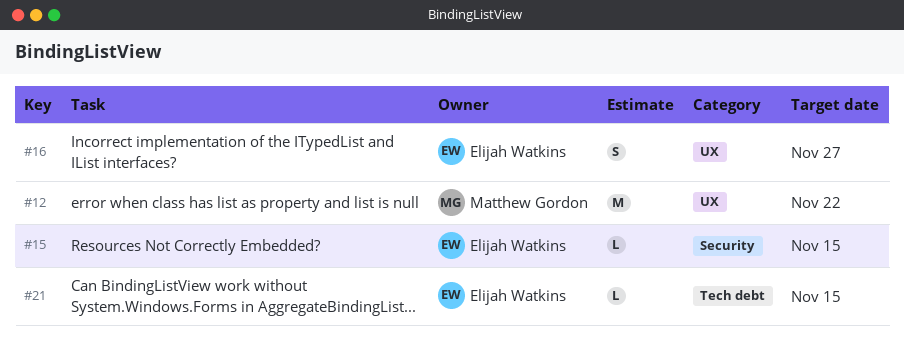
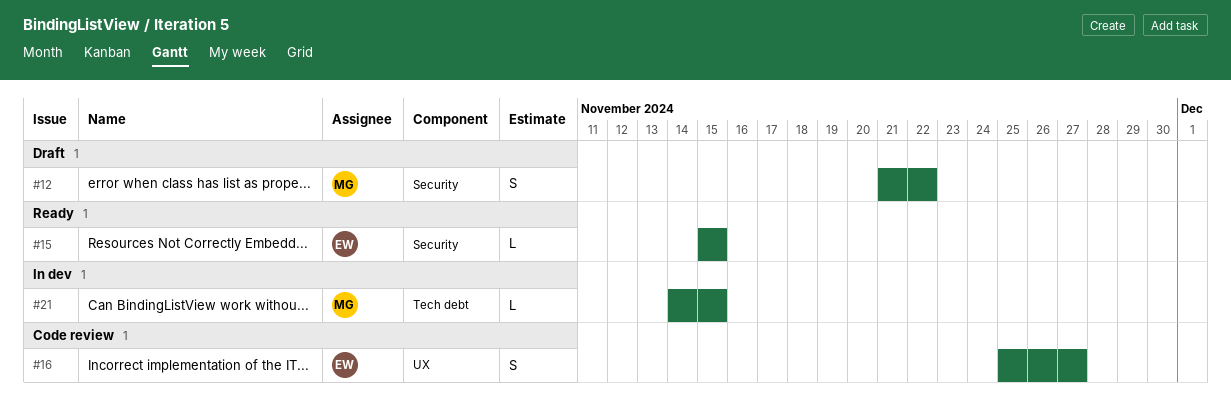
#12, label: UX -> Security
#12, estimate: M -> S
#21, owner: Elijah Watkins -> Matthew Gordon

